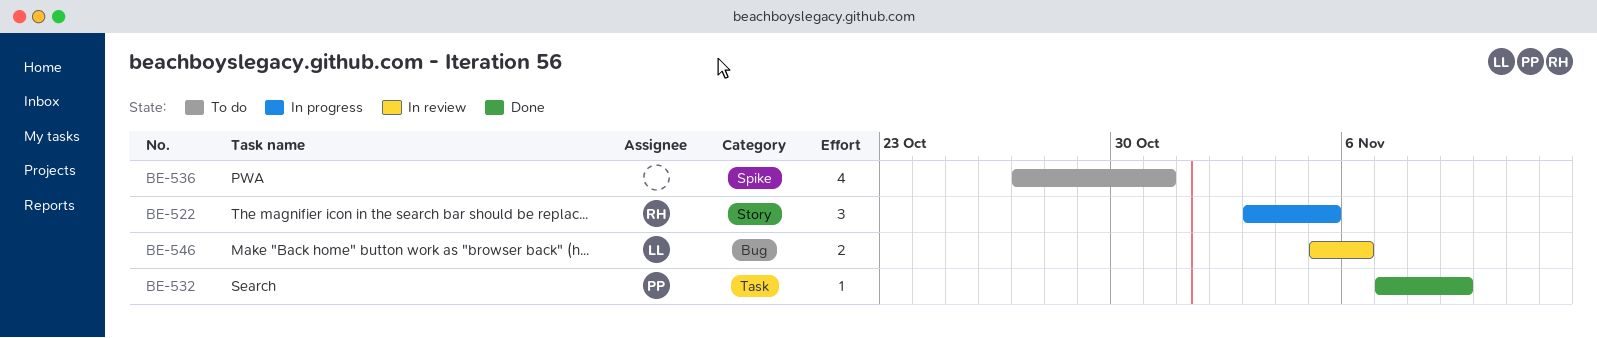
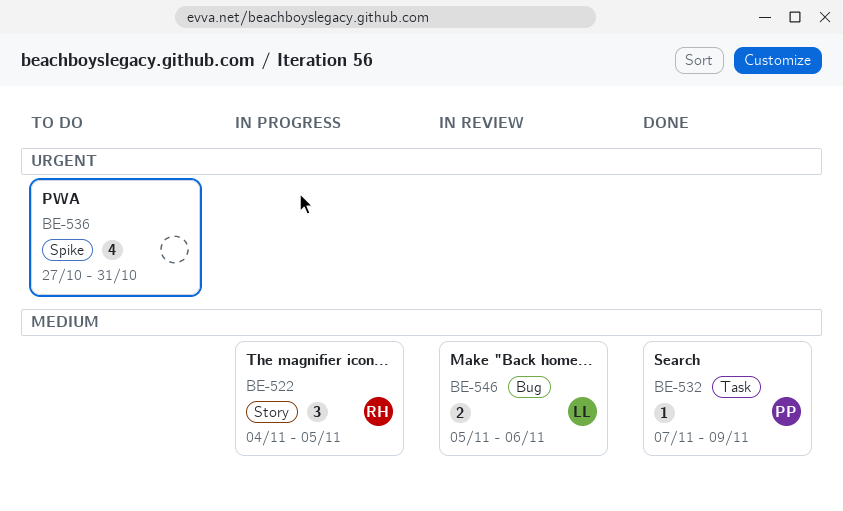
BE-522, start: Nov 3 -> Nov 4

